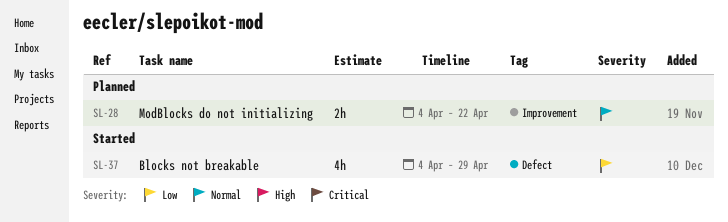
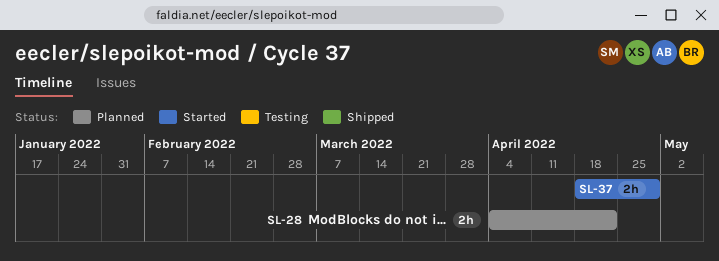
SL-37, estimate: 4h -> 2h
SL-37, start: Apr 4 -> Apr 18

